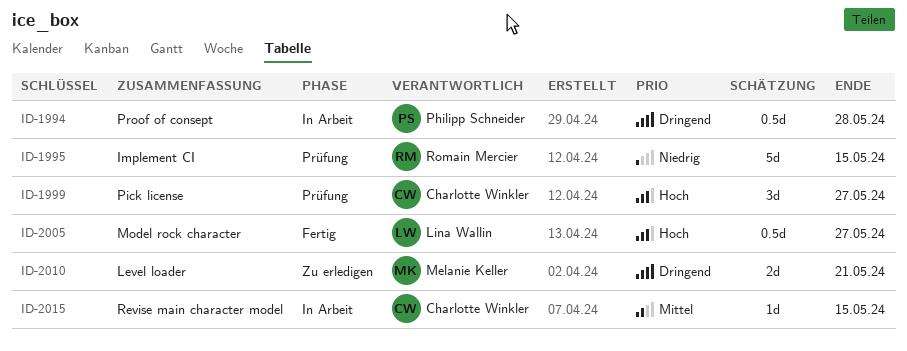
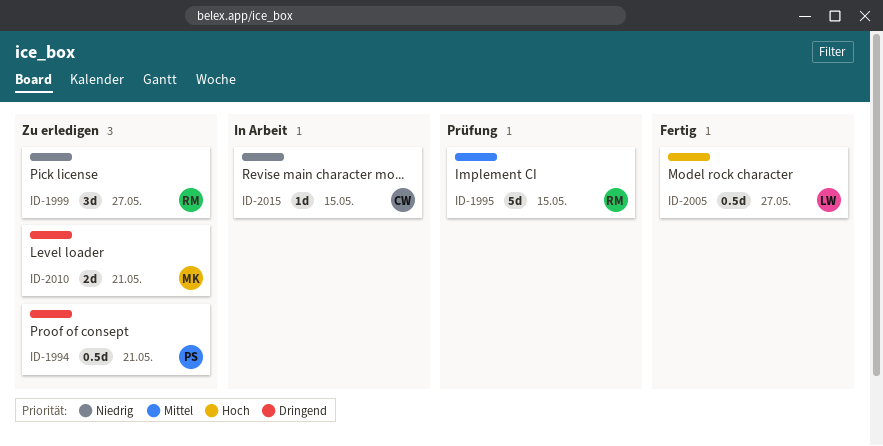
ID-1994, status: In Arbeit -> Zu erledigen
ID-1994, due: May 28 -> May 21
ID-1995, priority: Niedrig -> Mittel
ID-1999, status: Prüfung -> Zu erledigen
ID-1999, owner: Charlotte Winkler -> Romain Mercier
ID-1999, priority: Hoch -> Niedrig
ID-2015, priority: Mittel -> Niedrig

